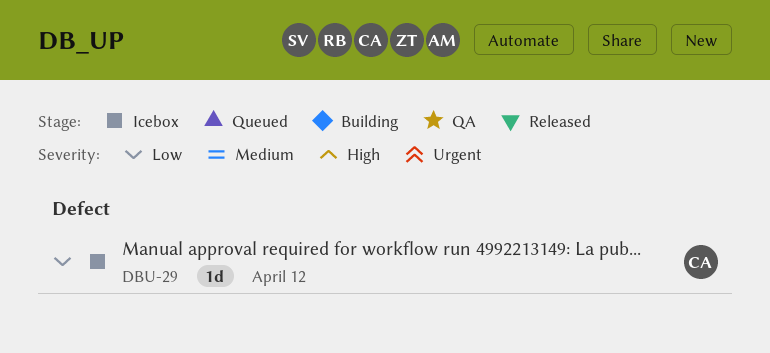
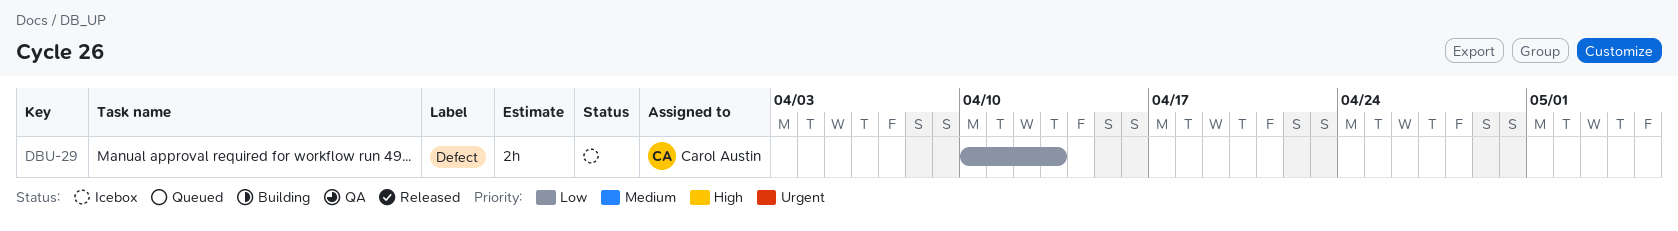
DBU-29, estimate: 1d -> 2h
DBU-29, due: Apr 12 -> Apr 13

